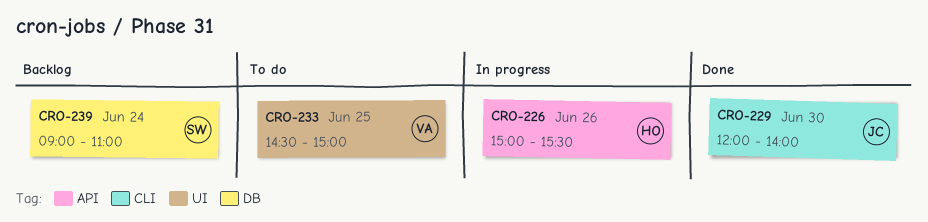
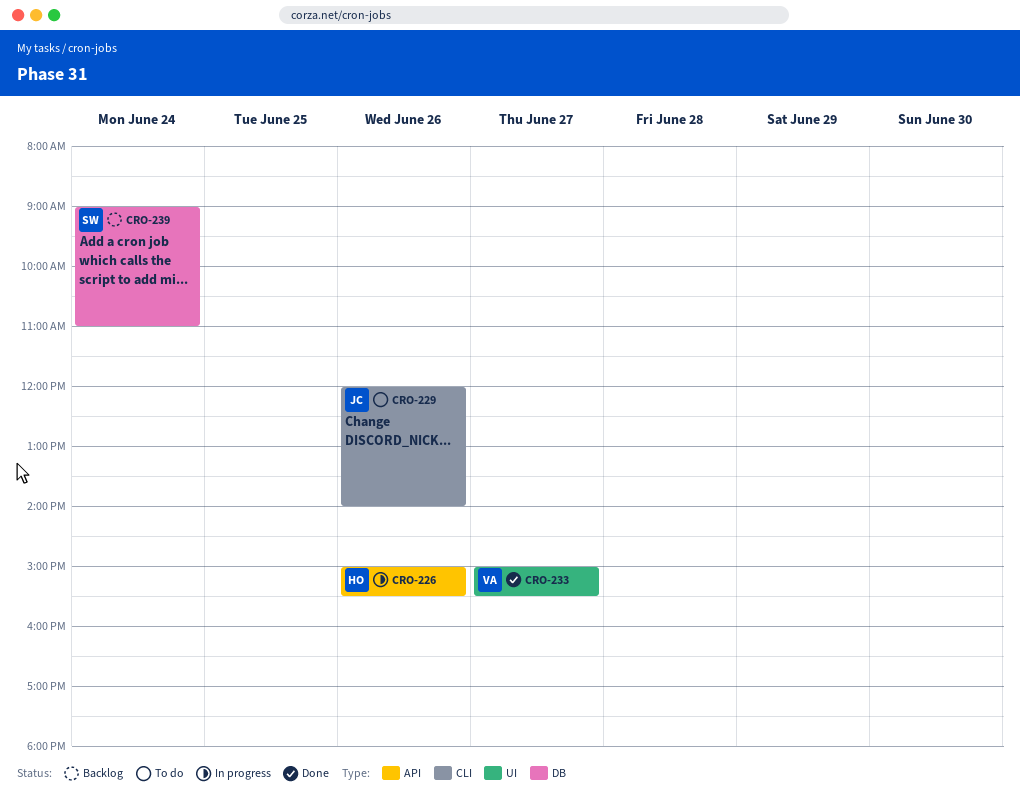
CRO-229, status: Done -> To do
CRO-229, day: Jun 30 -> Jun 26
CRO-233, status: To do -> Done
CRO-233, day: Jun 25 -> Jun 27
CRO-233, begins: 14:30 -> 15:00
CRO-233, ends: 15:00 -> 15:30

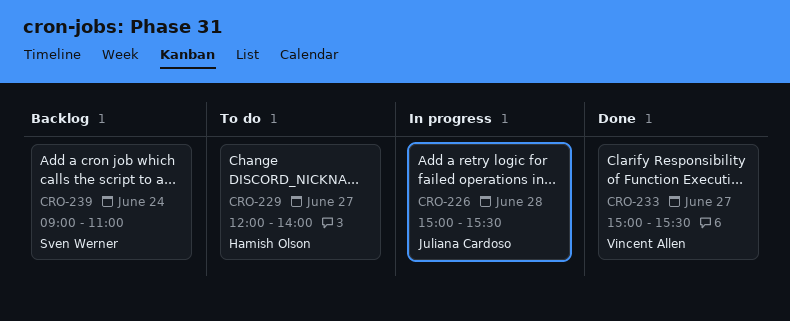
CRO-226, owner: Hamish Olson -> Juliana Cardoso
CRO-226, day: Jun 26 -> Jun 28
CRO-229, owner: Juliana Cardoso -> Hamish Olson
CRO-229, day: Jun 26 -> Jun 27

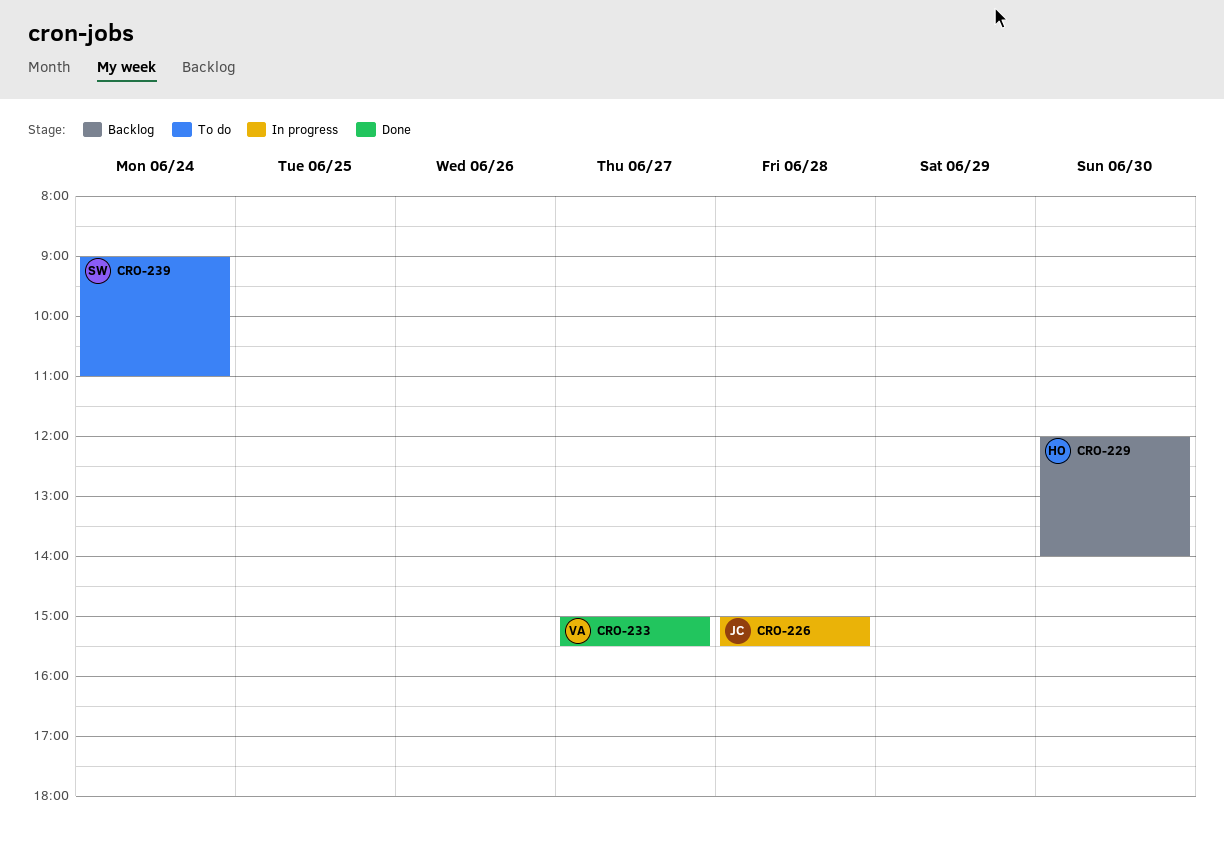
CRO-229, status: To do -> Backlog
CRO-229, day: Jun 27 -> Jun 30
CRO-239, status: Backlog -> To do

